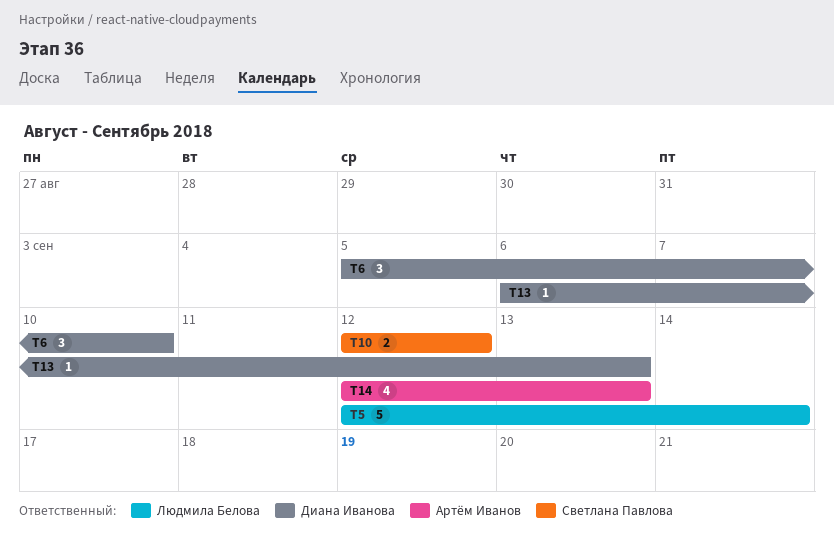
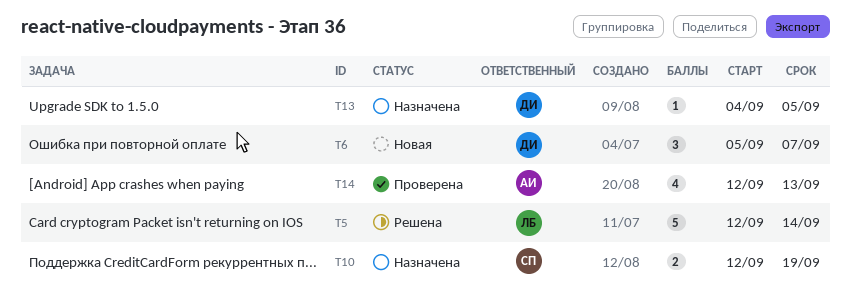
T6, due: Sep 10 -> Sep 7
T10, due: Sep 12 -> Sep 19
T13, start: Sep 6 -> Sep 4
T13, due: Sep 13 -> Sep 5

